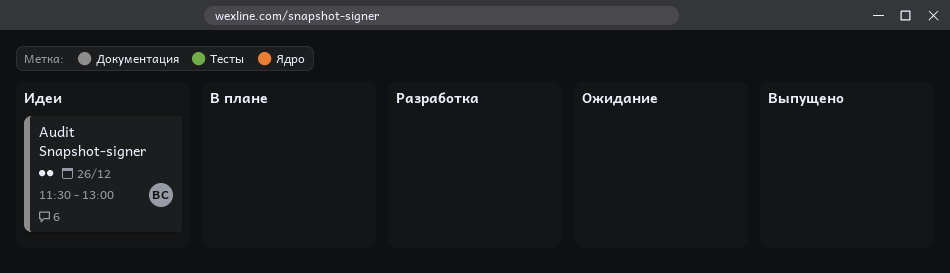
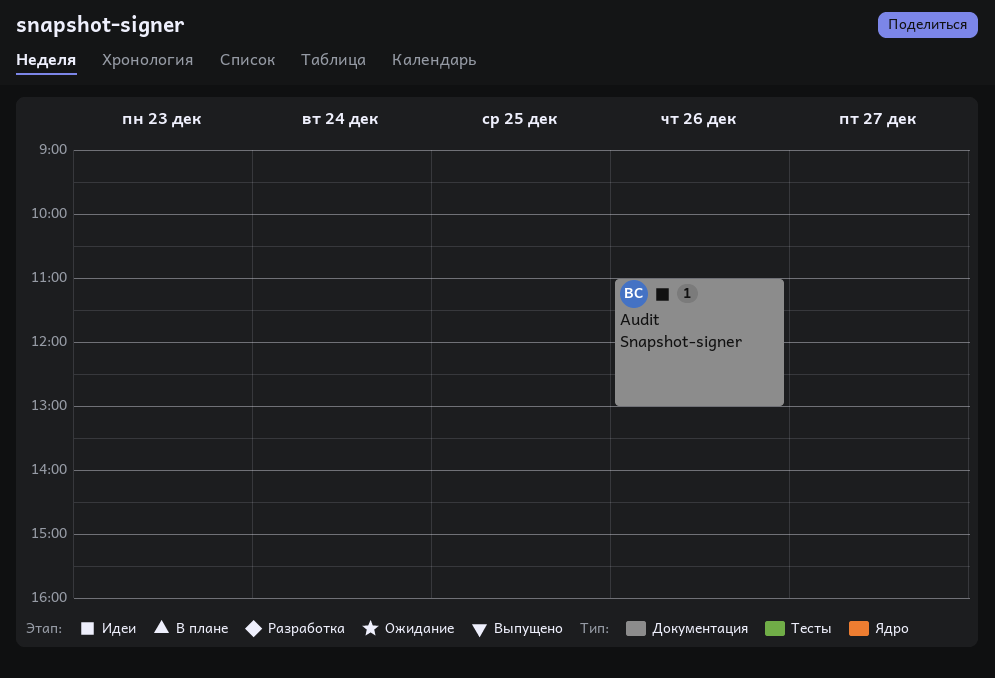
Audit Snapshot-signer, estimate: 2 -> 1
Audit Snapshot-signer, begins: 11:30 -> 11:00

